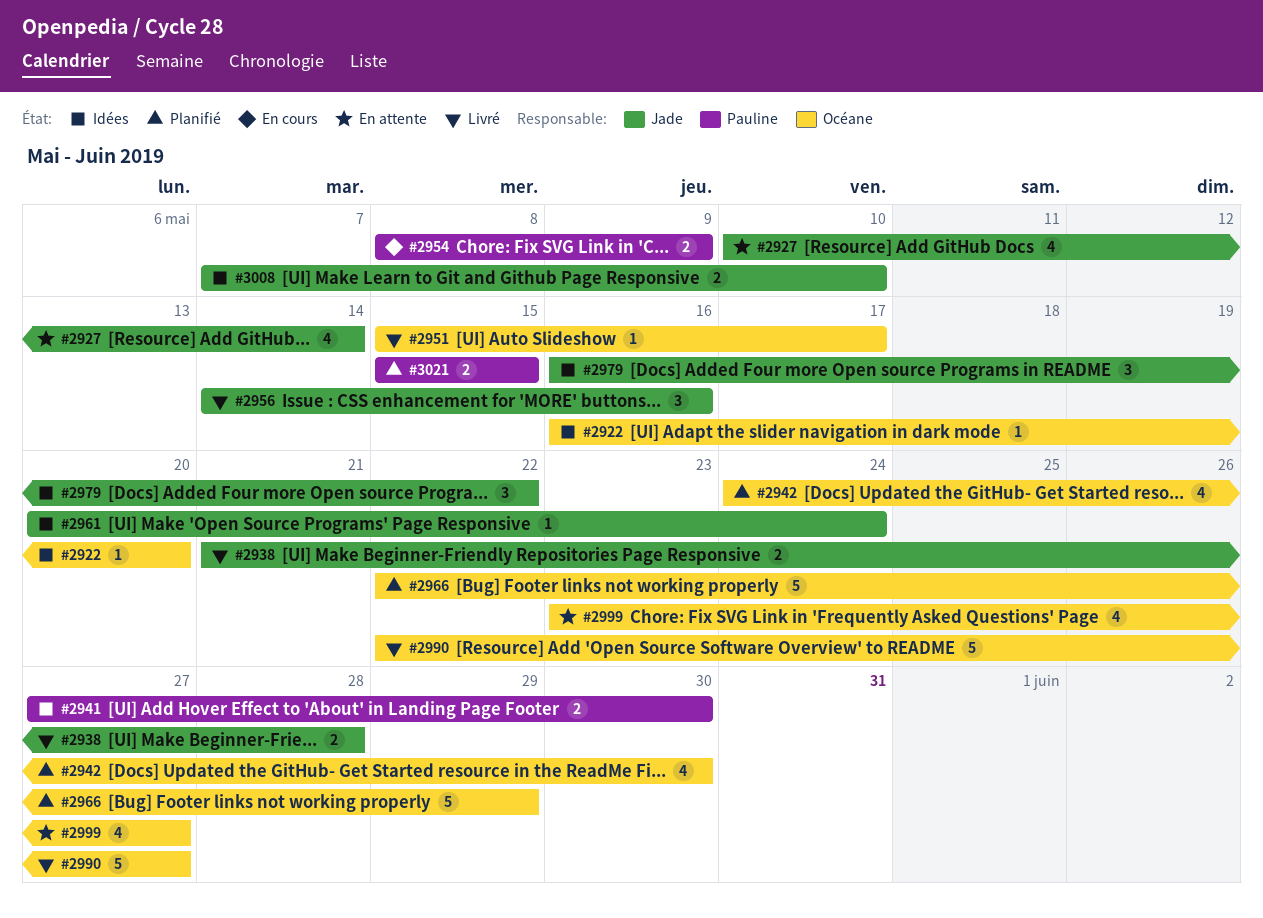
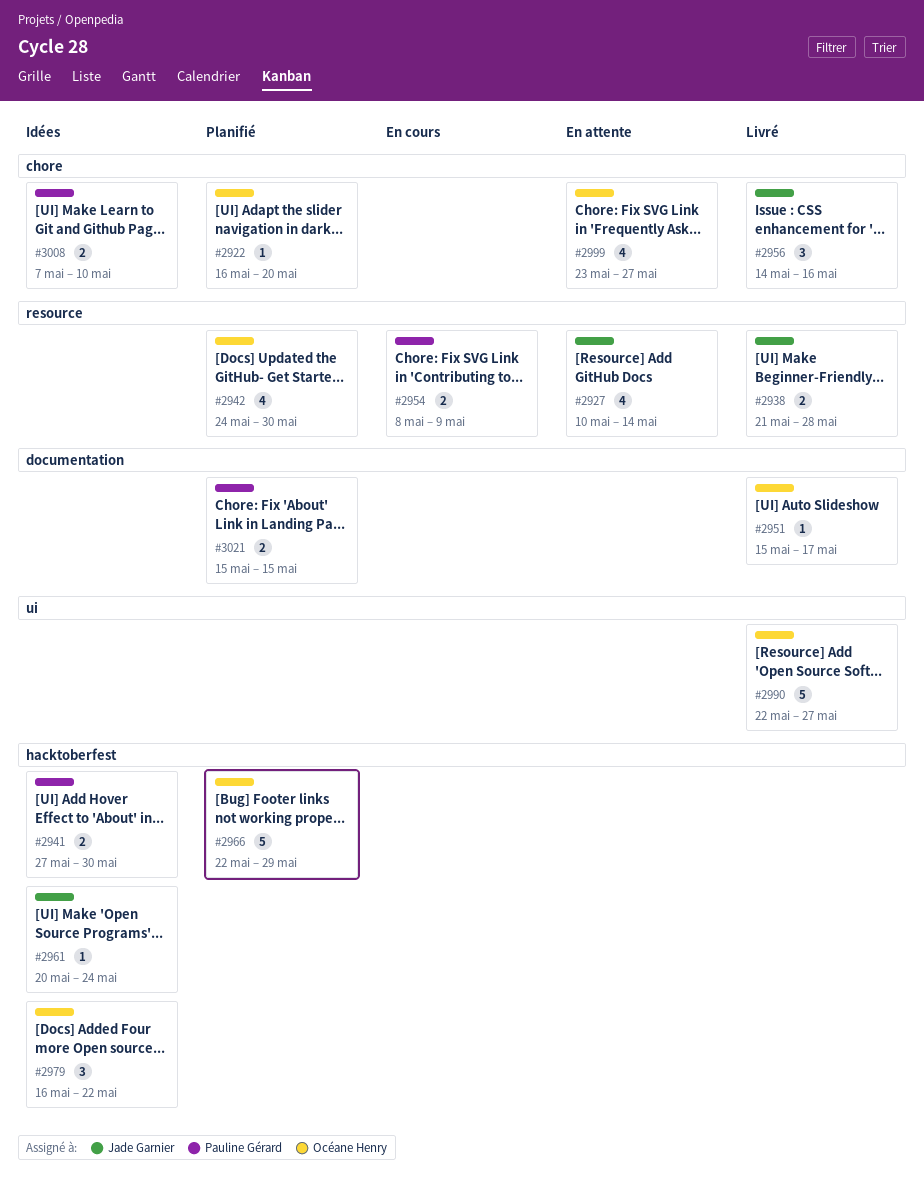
#2922, status: Idées -> Planifié
#2979, owner: Jade Garnier -> Océane Henry
#3008, owner: Jade Garnier -> Pauline Gérard

